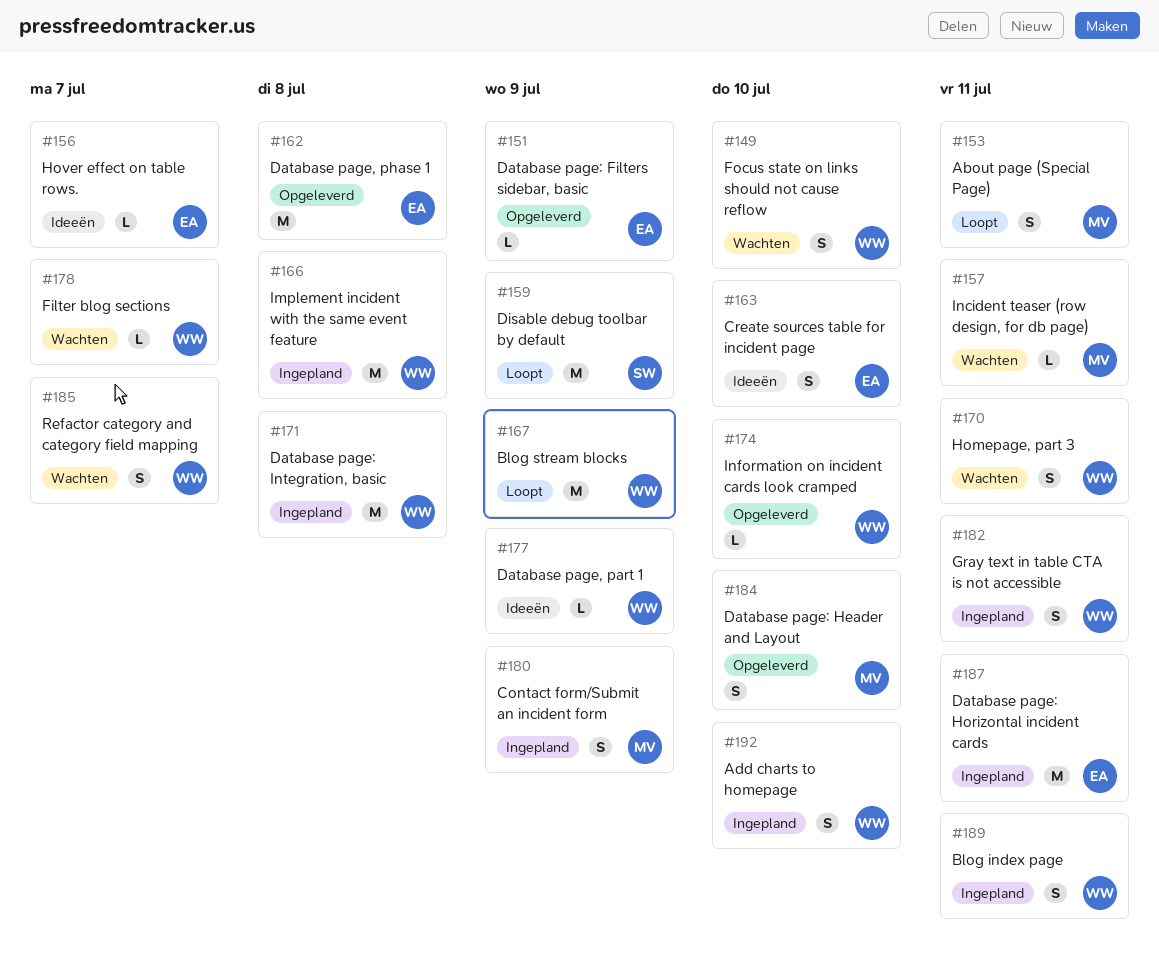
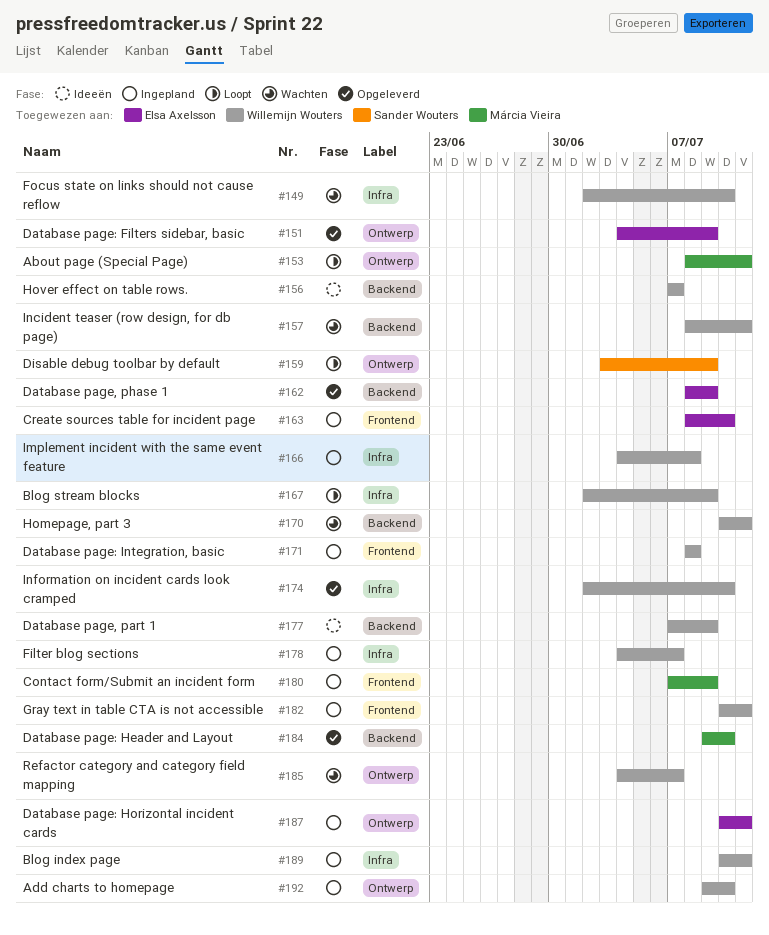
#156, owner: Elsa Axelsson -> Willemijn Wouters
#157, owner: Márcia Vieira -> Willemijn Wouters
#162, due: Jul 8 -> Jul 9
#163, status: Ideeën -> Ingepland
#178, status: Wachten -> Ingepland

